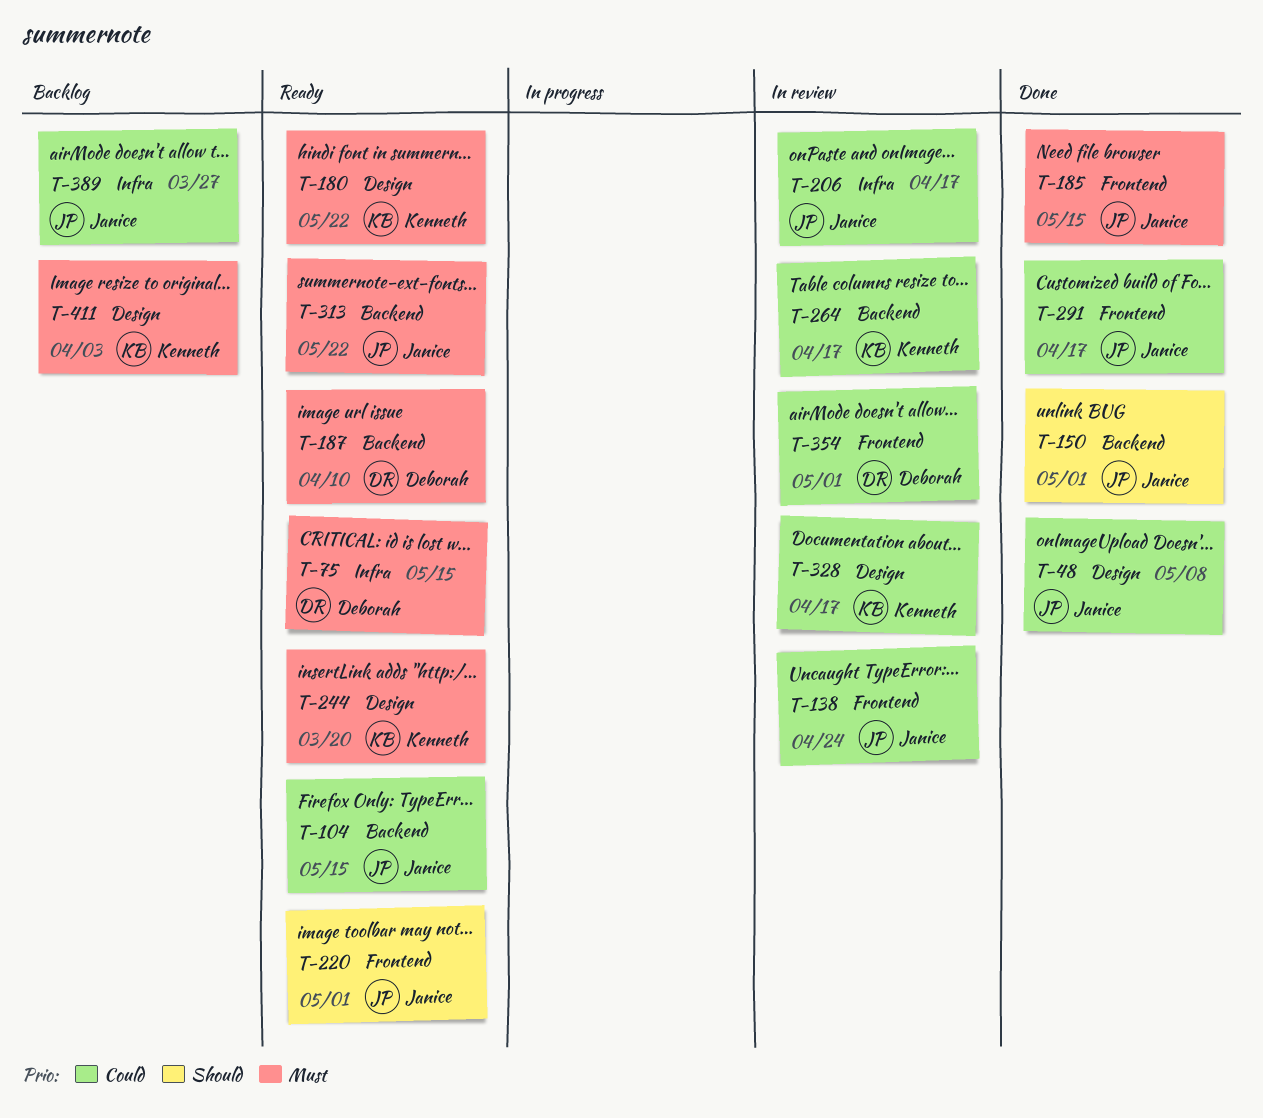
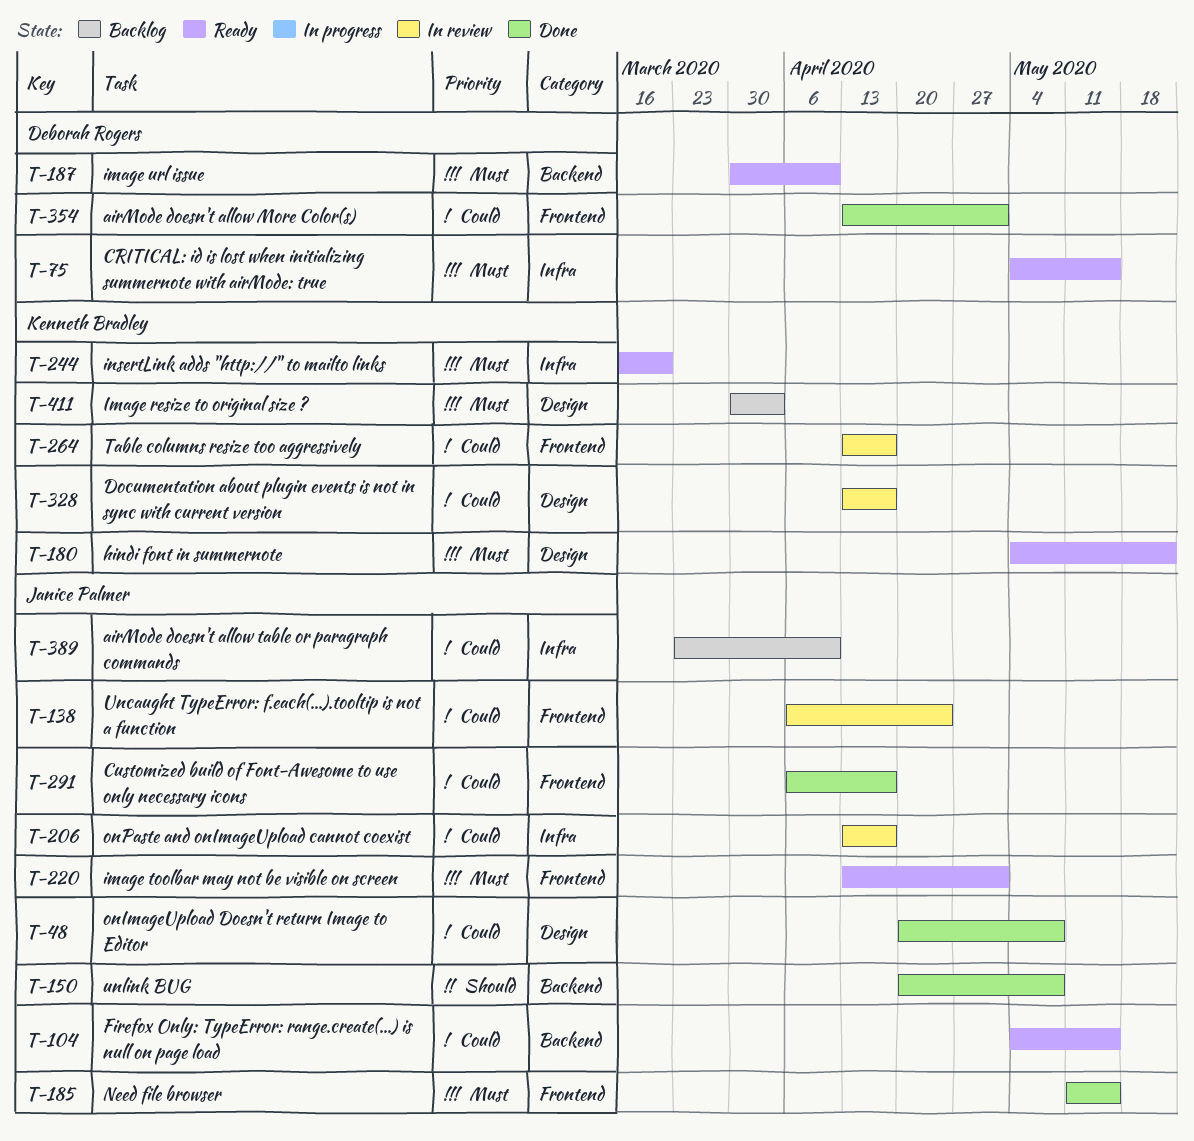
T-150, due: May 1 -> May 8
T-220, priority: Should -> Must
T-244, label: Design -> Infra
T-264, label: Backend -> Frontend
T-313: present -> none
T-354, status: In review -> Done
T-389, due: Mar 27 -> Apr 10

